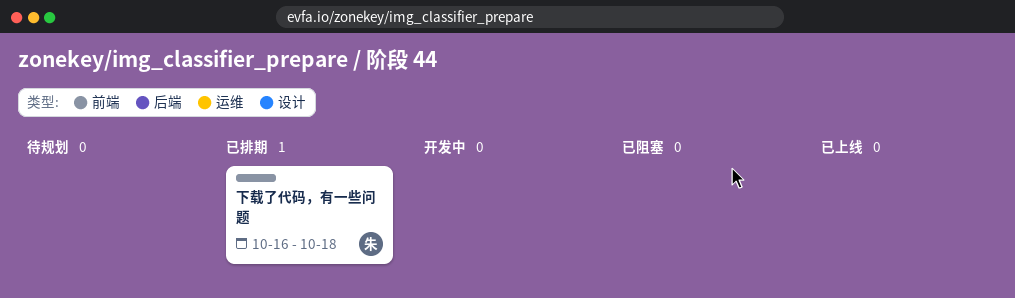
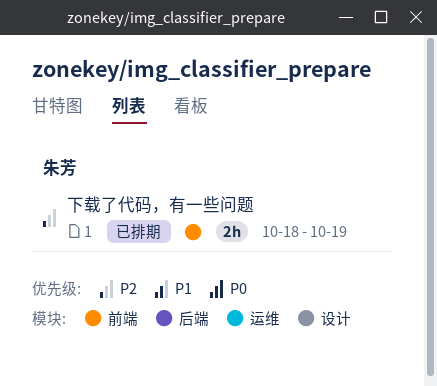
下载了代码，有一些问题, start: Oct 16 -> Oct 18
下载了代码，有一些问题, due: Oct 18 -> Oct 19

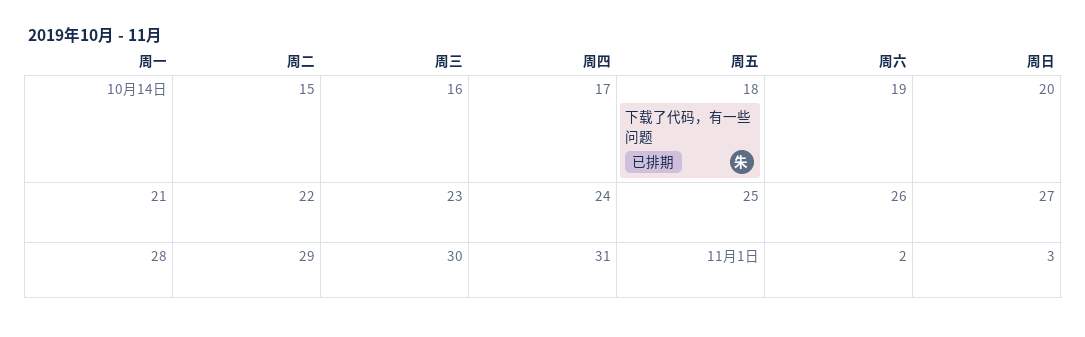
下载了代码，有一些问题, due: Oct 19 -> Oct 18

